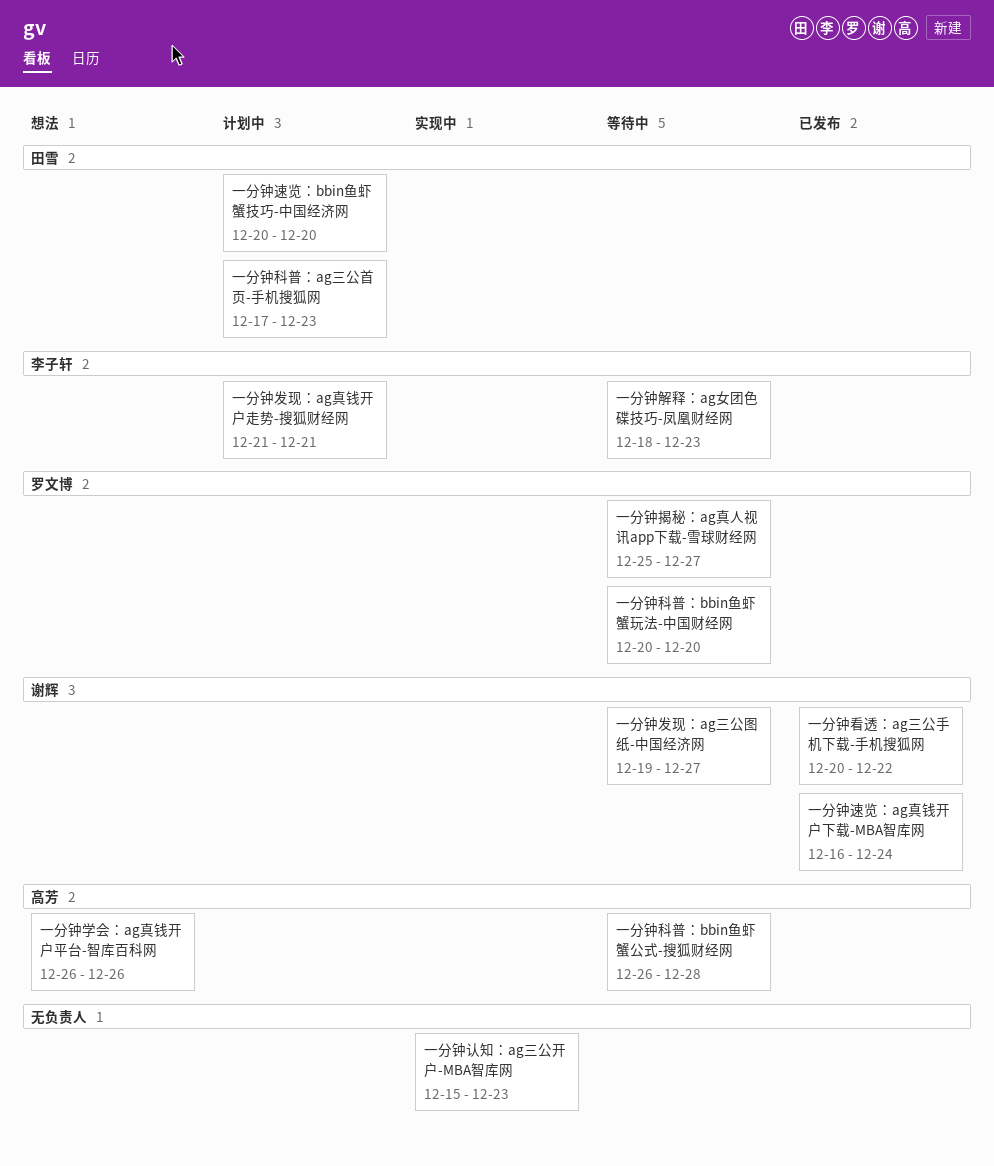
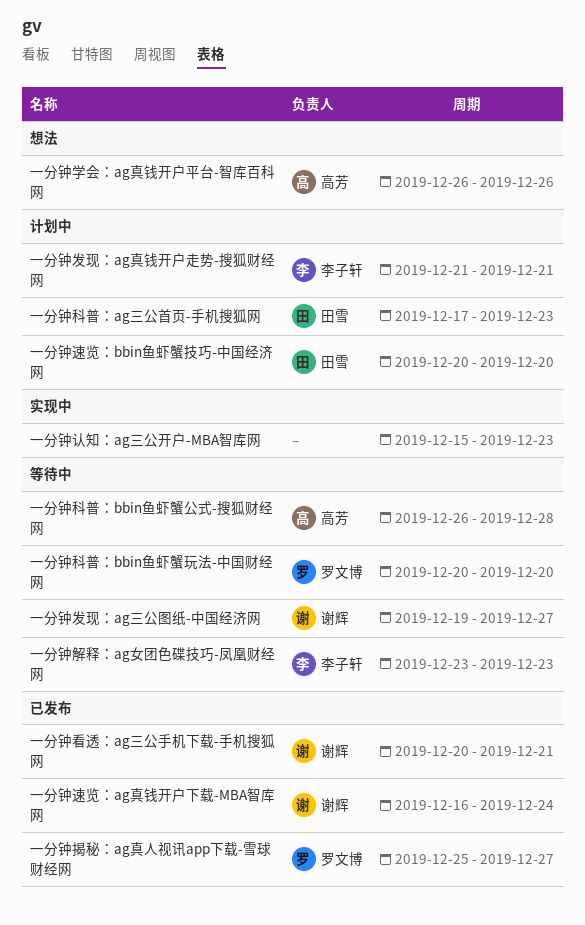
一分钟揭秘：ag真人视讯app下载-雪球财经网, status: 等待中 -> 已发布
一分钟看透：ag三公手机下载-手机搜狐网, due: Dec 22 -> Dec 21
一分钟解释：ag女团色碟技巧-凤凰财经网, start: Dec 18 -> Dec 23

